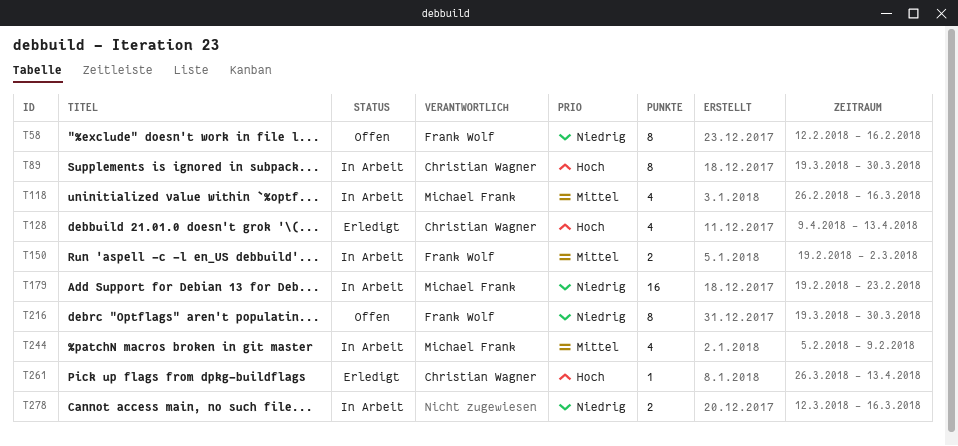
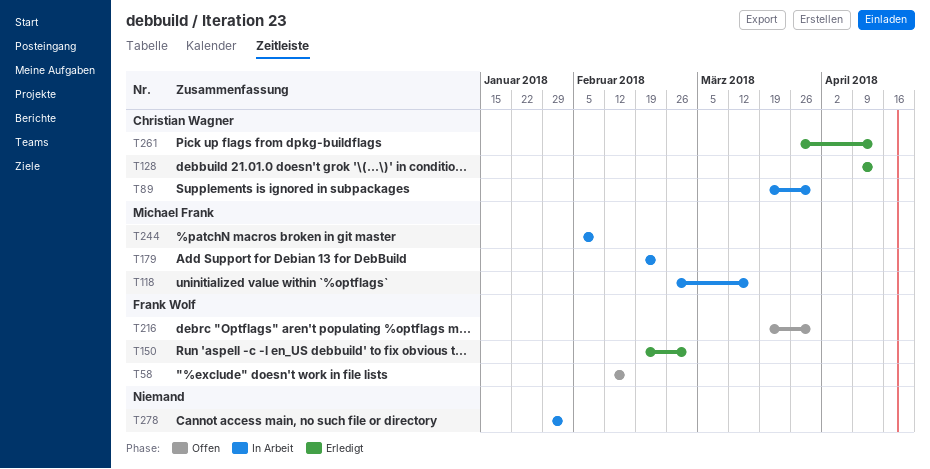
T150, status: In Arbeit -> Erledigt
T278, start: Mar 12 -> Jan 29
T278, due: Mar 16 -> Feb 2

